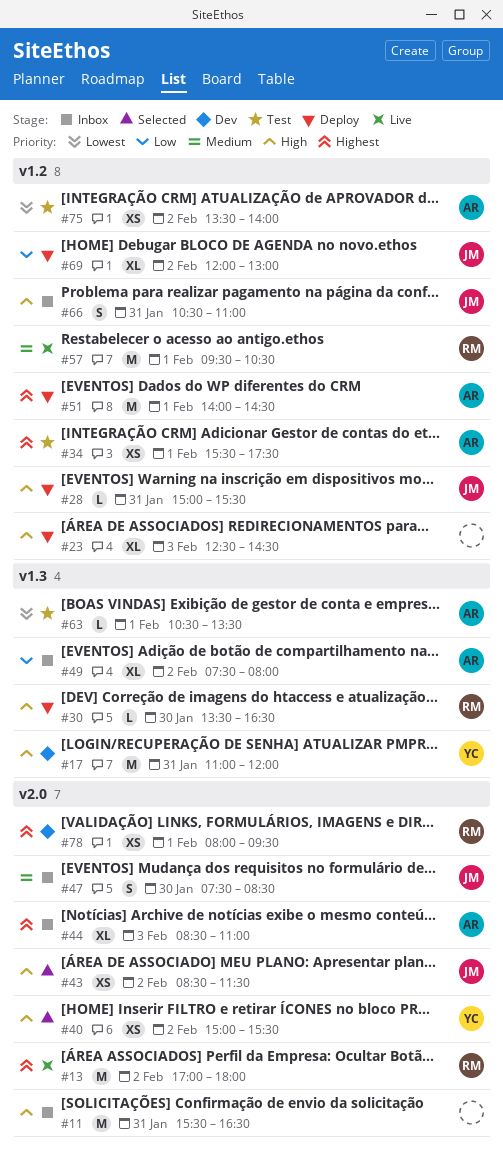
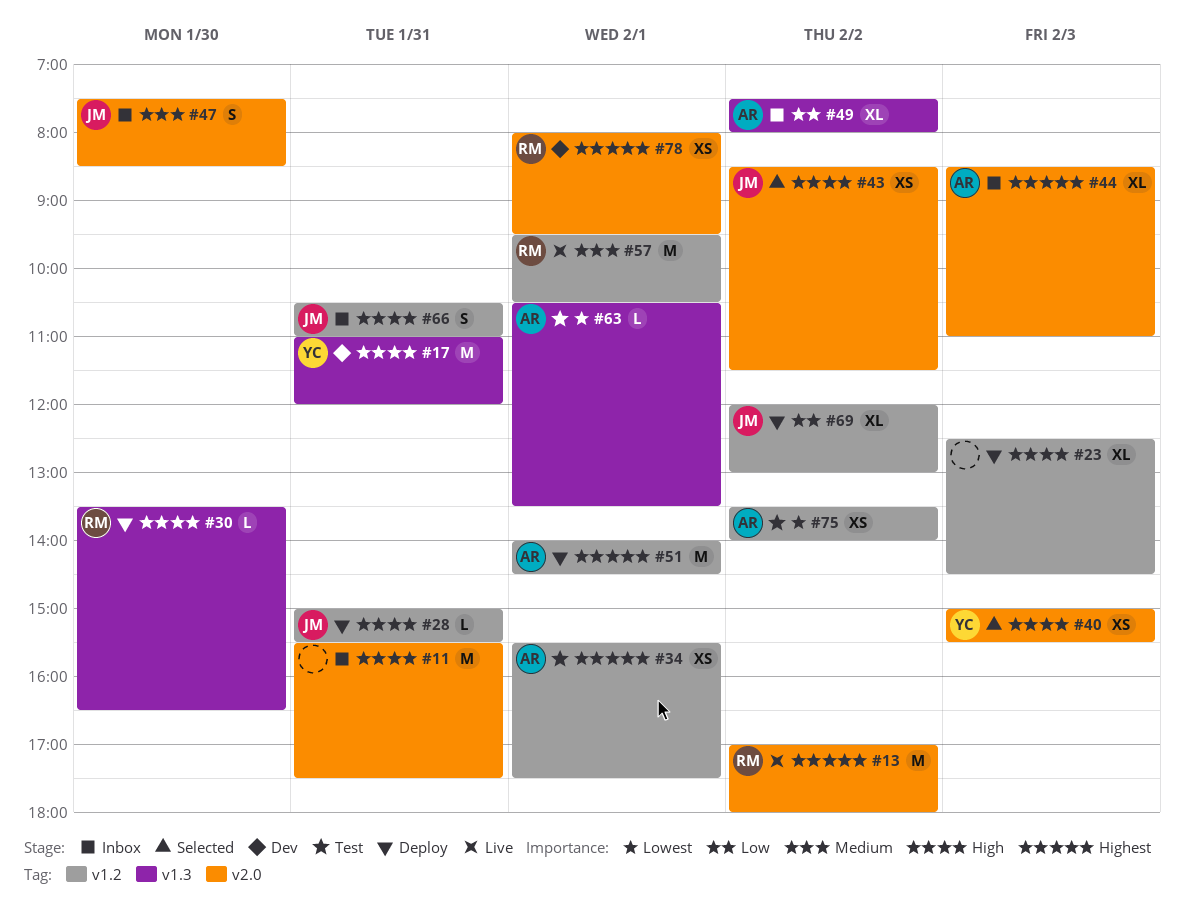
#11, ends: 16:30 -> 17:30
#40, day: Feb 2 -> Feb 3

